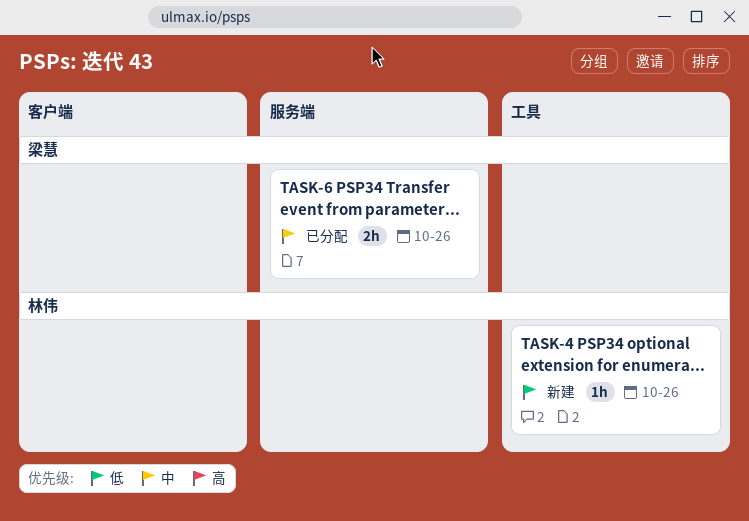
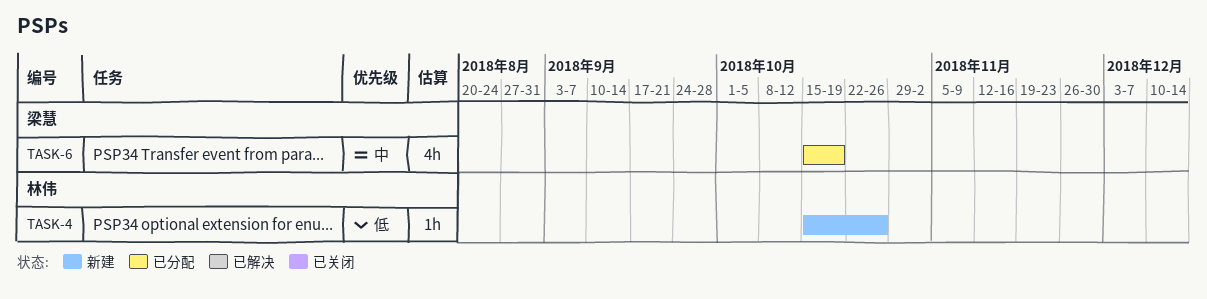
TASK-6, estimate: 2h -> 4h
TASK-6, due: Oct 26 -> Oct 19

